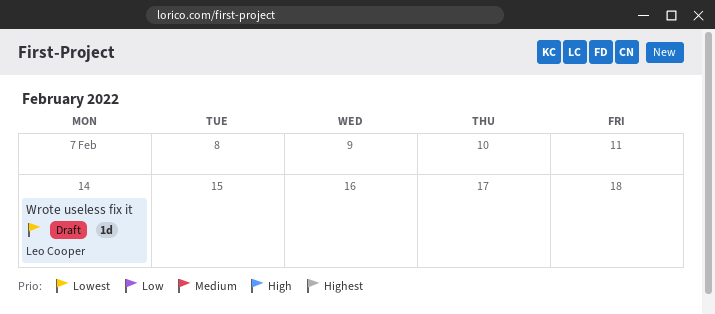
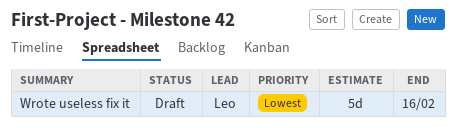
Wrote useless fix it, estimate: 1d -> 5d
Wrote useless fix it, due: Feb 14 -> Feb 16

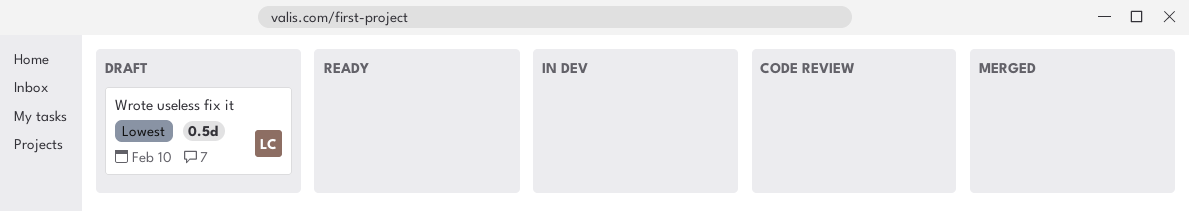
Wrote useless fix it, estimate: 5d -> 0.5d
Wrote useless fix it, due: Feb 16 -> Feb 10

